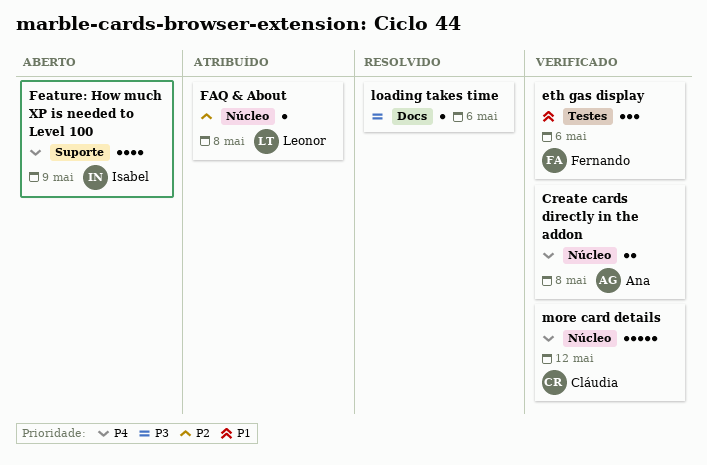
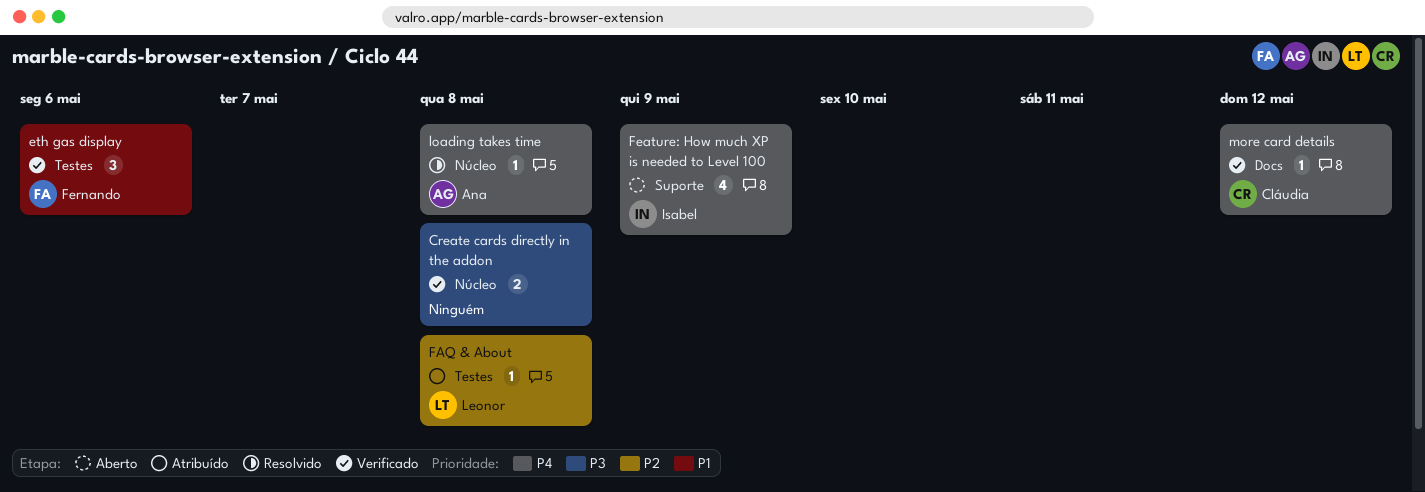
Create cards directly in the addon, owner: Ana -> none
Create cards directly in the addon, priority: P4 -> P3
FAQ & About, label: Núcleo -> Testes
loading takes time, owner: none -> Ana
loading takes time, priority: P3 -> P4
loading takes time, label: Docs -> Núcleo
loading takes time, due: May 6 -> May 8
more card details, label: Núcleo -> Docs
more card details, estimate: 5 -> 1

